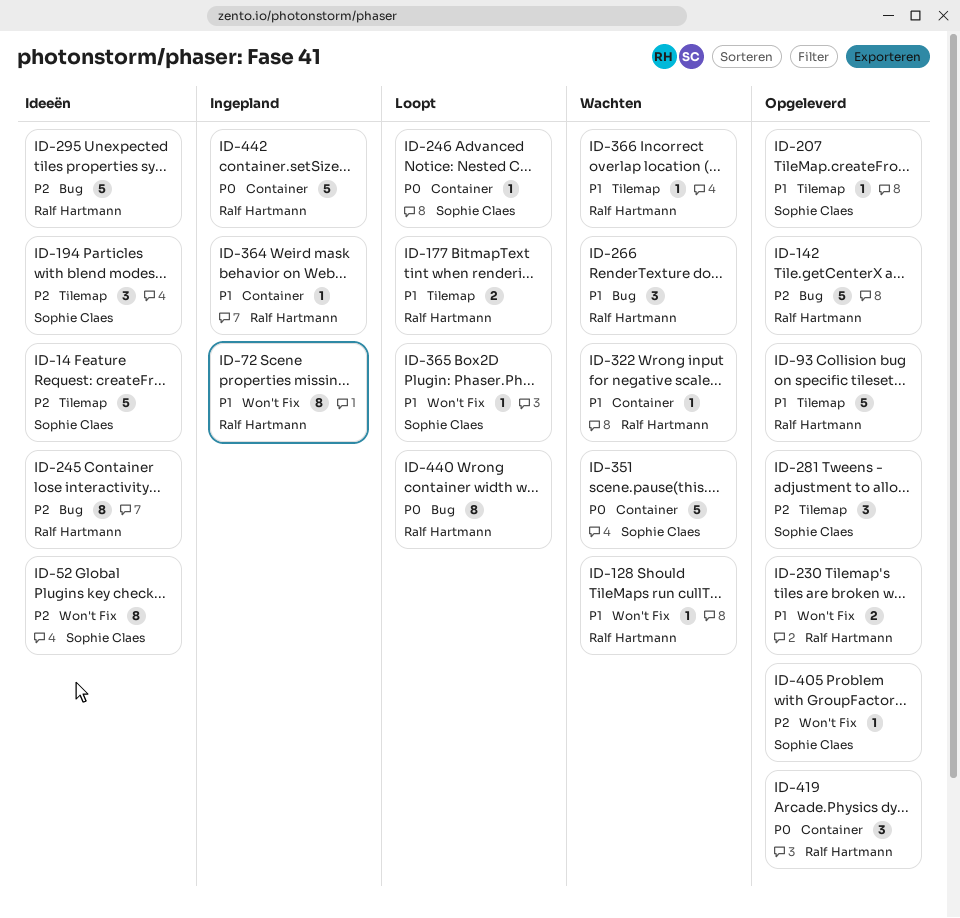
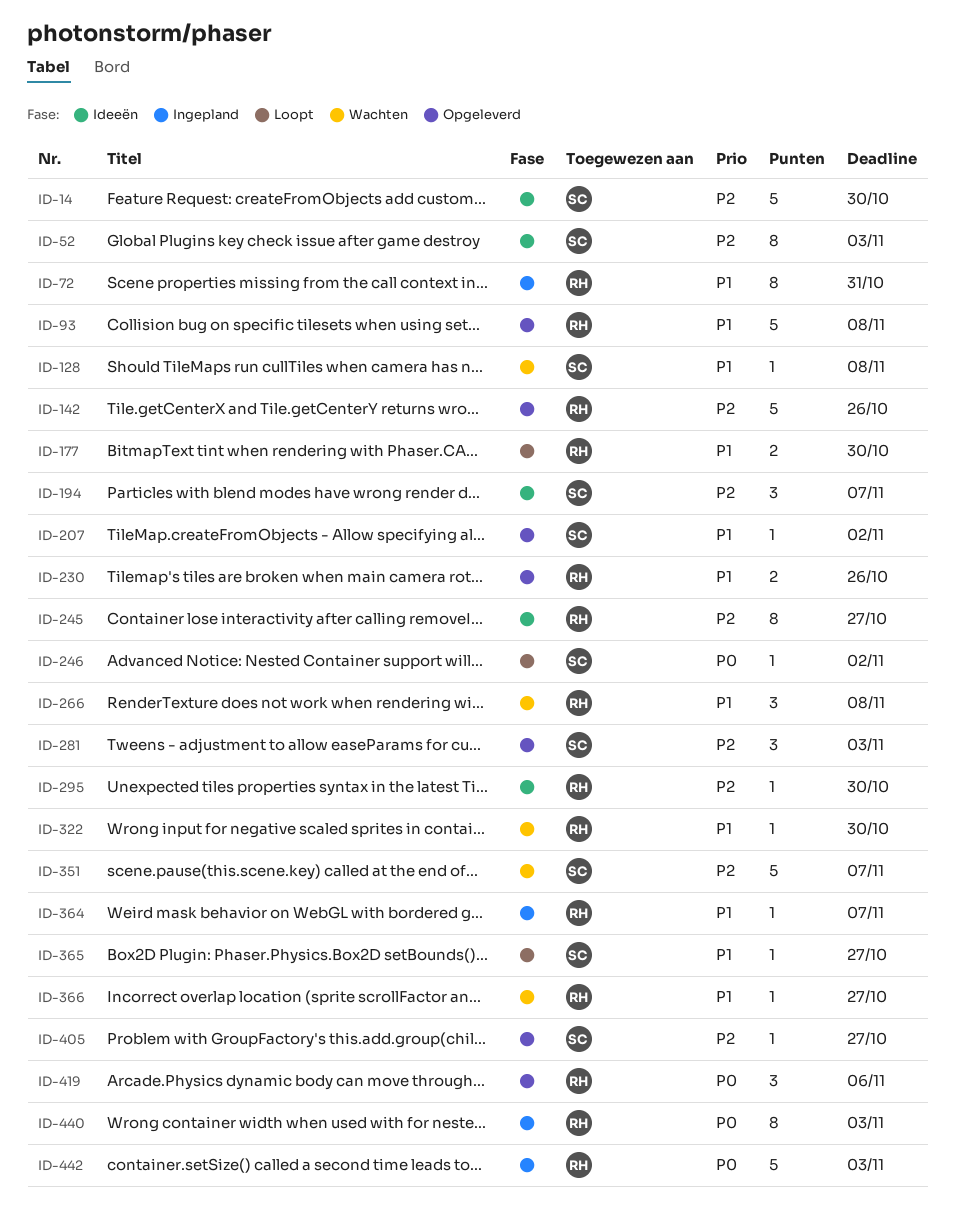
ID-128, owner: Ralf Hartmann -> Sophie Claes
ID-295, estimate: 5 -> 1
ID-351, priority: P0 -> P2
ID-440, status: Loopt -> Ingepland

